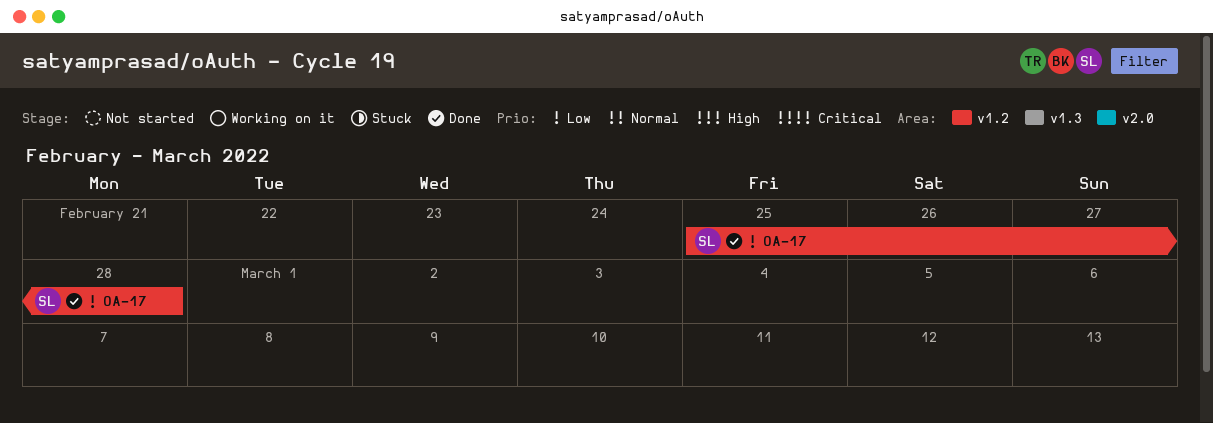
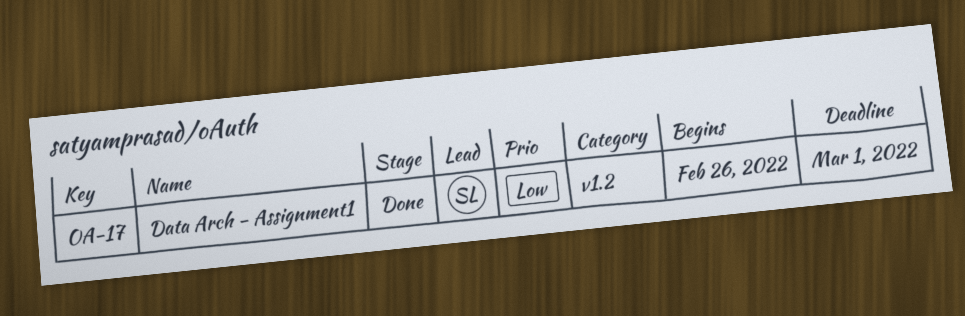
OA-17, start: Feb 25 -> Feb 26
OA-17, due: Feb 28 -> Mar 1

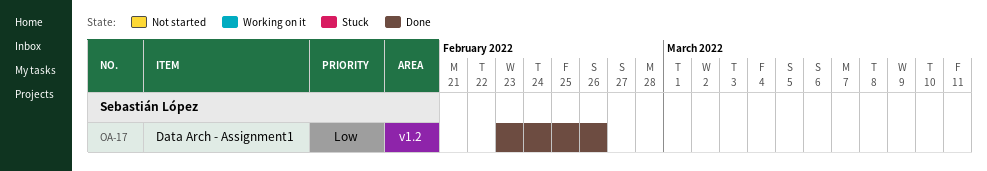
OA-17, start: Feb 26 -> Feb 23
OA-17, due: Mar 1 -> Feb 26

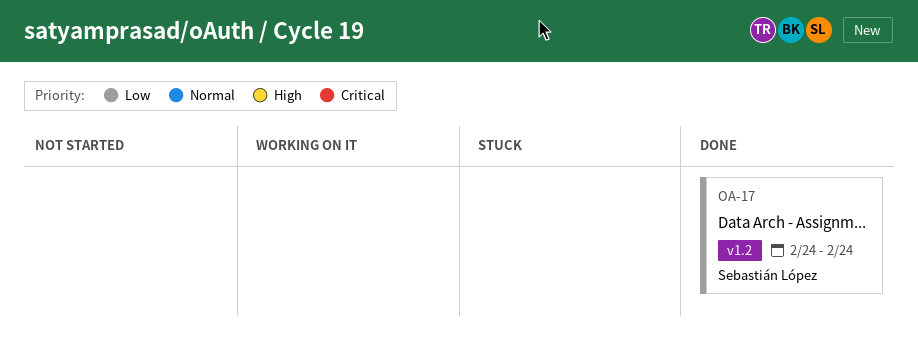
OA-17, start: Feb 23 -> Feb 24
OA-17, due: Feb 26 -> Feb 24

